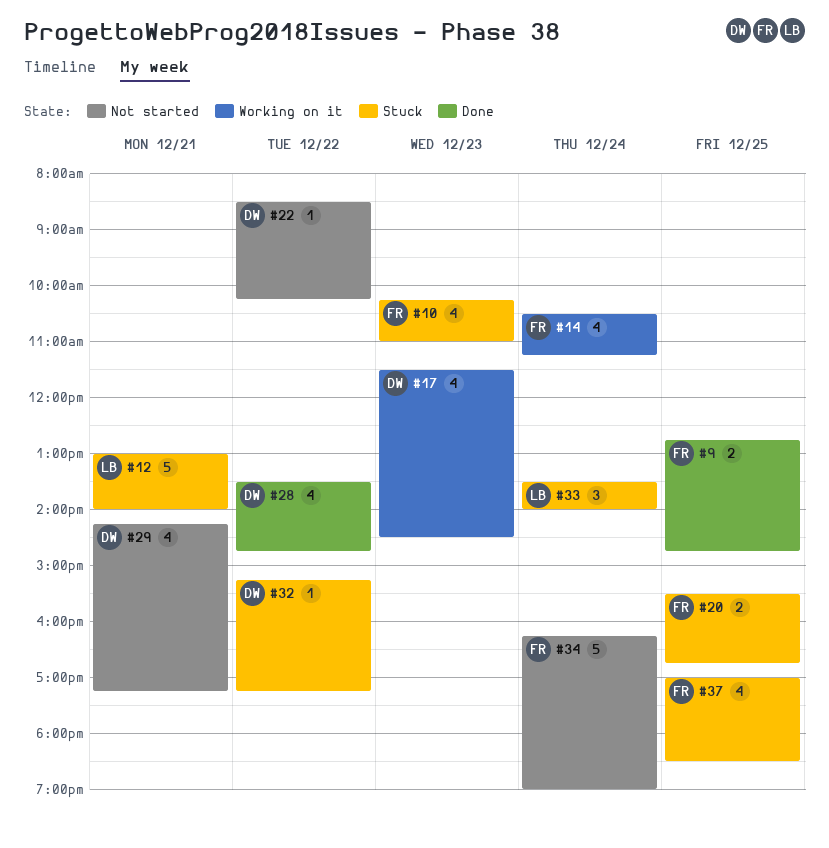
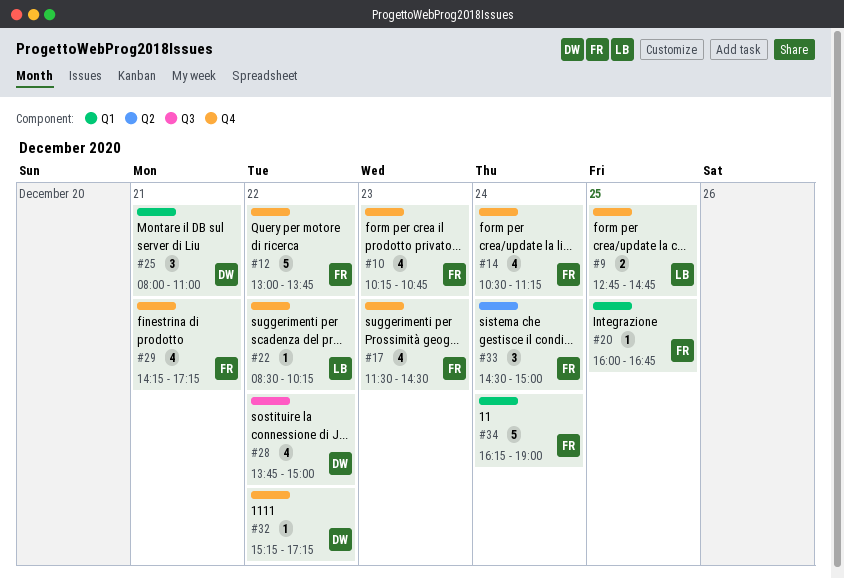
#9, owner: FR -> LB
#10, ends: 11:00 -> 10:45
#12, owner: LB -> FR
#12, day: Dec 21 -> Dec 22
#12, ends: 14:00 -> 13:45
#17, owner: DW -> FR
#20, estimate: 2 -> 1
#20, begins: 15:30 -> 16:00
#22, owner: DW -> LB
#25: none -> present
#28, begins: 13:30 -> 13:45
#28, ends: 14:45 -> 15:00
#29, owner: DW -> FR
#33, owner: LB -> FR
#33, begins: 13:30 -> 14:30
#33, ends: 14:00 -> 15:00
#37: present -> none

